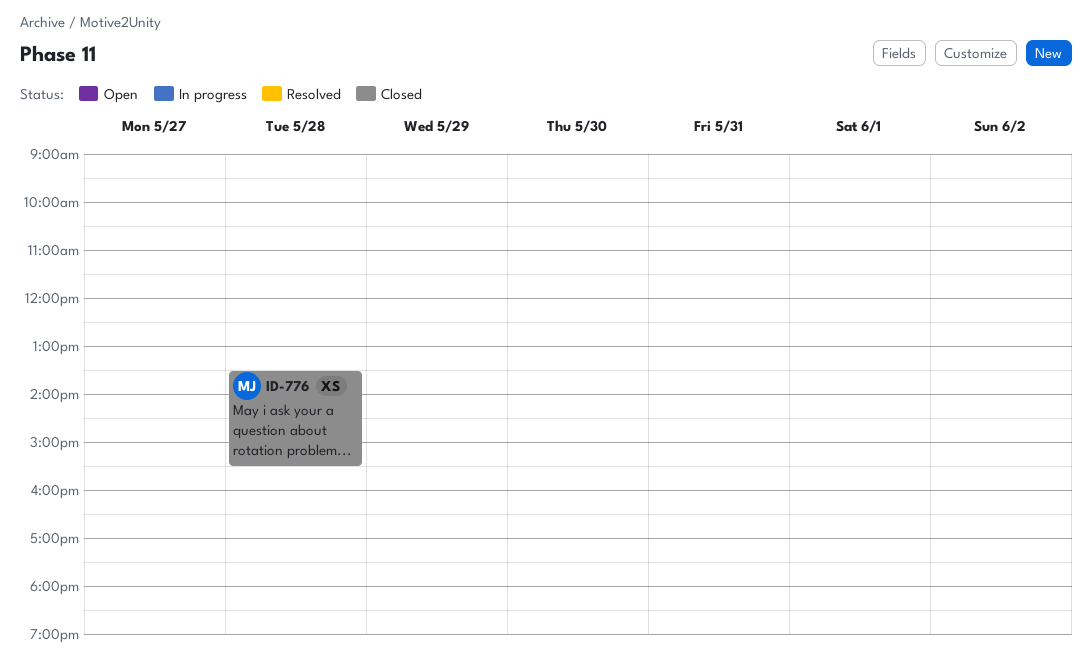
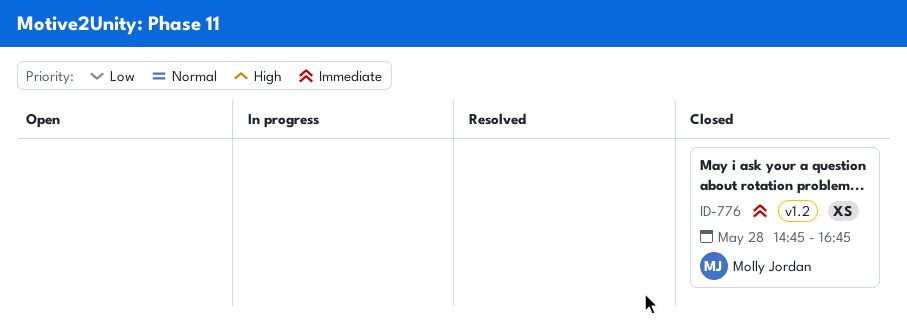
ID-776, begins: 13:30 -> 14:45
ID-776, ends: 15:30 -> 16:45

